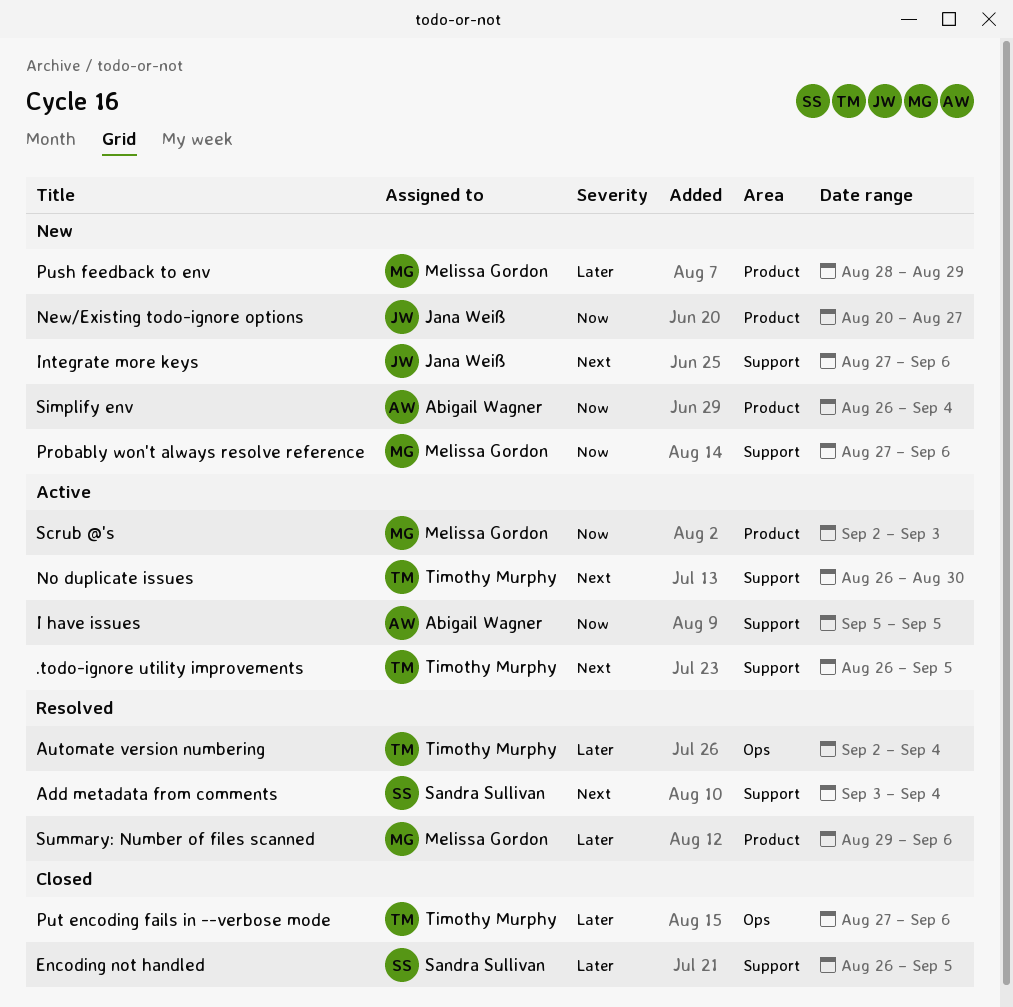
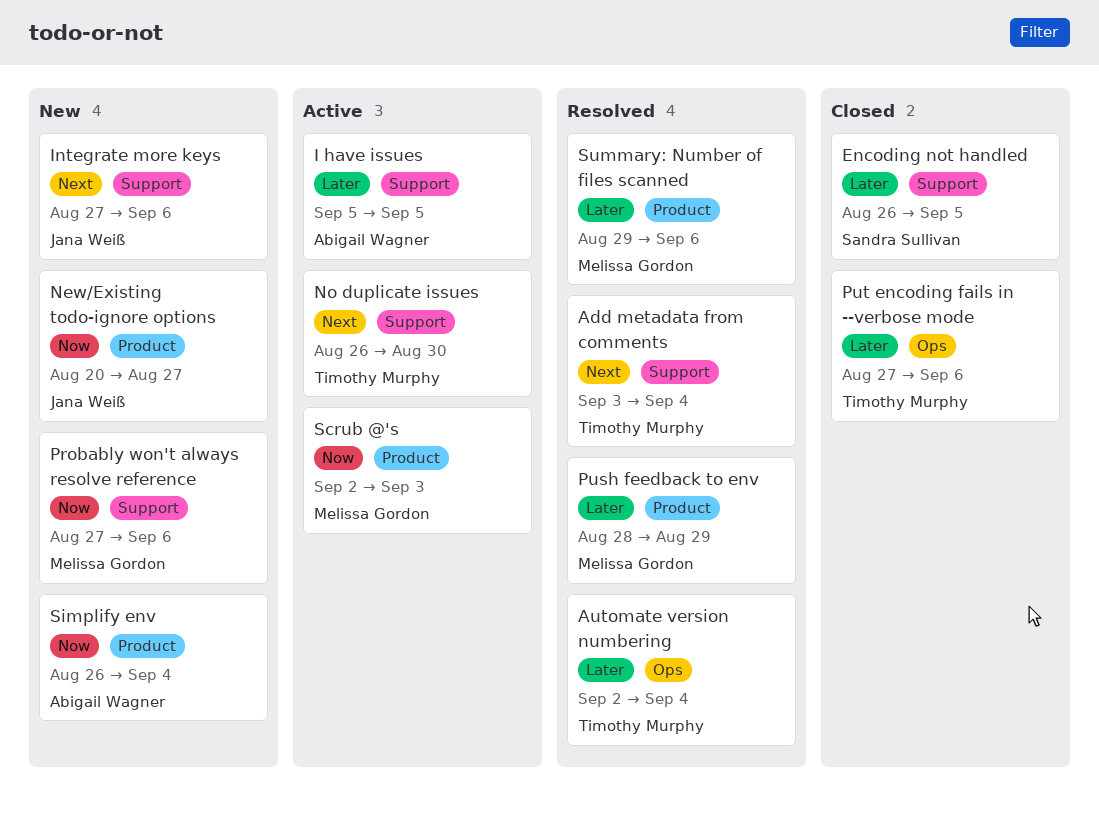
.todo-ignore utility improvements: present -> none
Add metadata from comments, owner: Sandra Sullivan -> Timothy Murphy
I have issues, priority: Now -> Later
Push feedback to env, status: New -> Resolved

